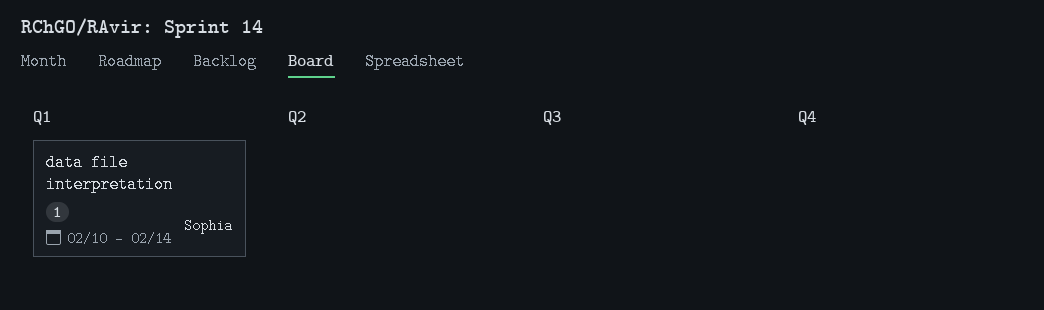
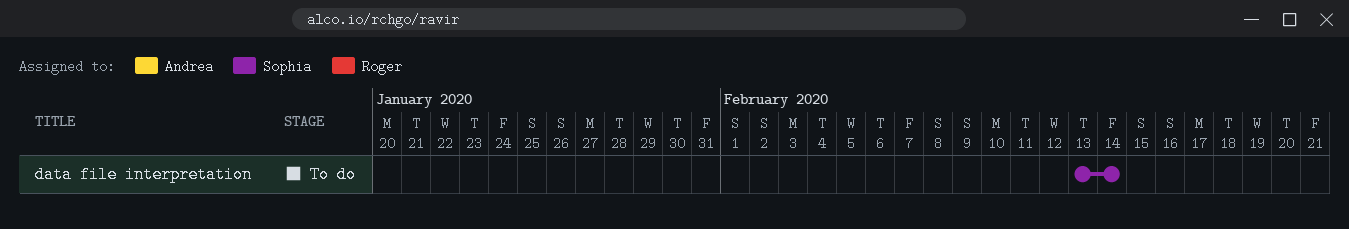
data file interpretation, start: Feb 10 -> Feb 13

